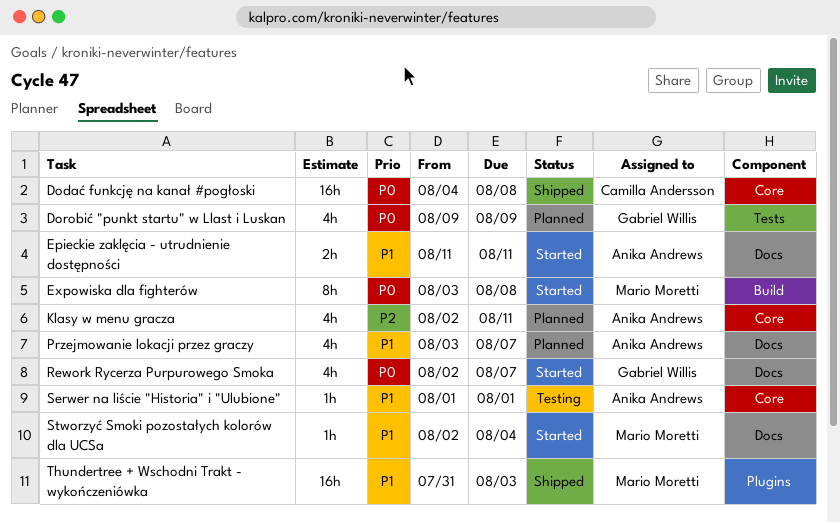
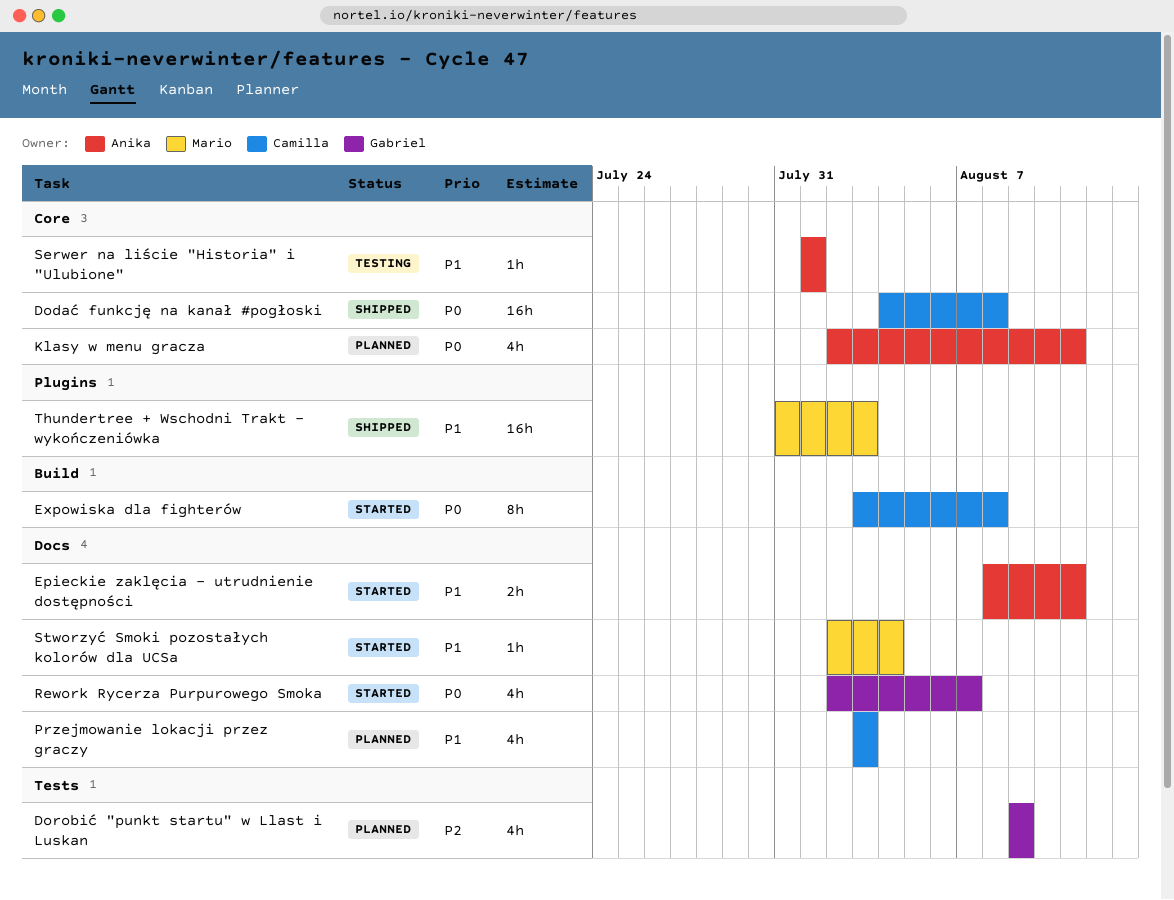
Dorobić "punkt startu" w Llast i Luskan, priority: P0 -> P2
Epieckie zaklęcia - utrudnienie dostępności, start: Aug 11 -> Aug 8
Expowiska dla fighterów, owner: Mario Moretti -> Camilla Andersson
Klasy w menu gracza, priority: P2 -> P0
Przejmowanie lokacji przez graczy, owner: Anika Andrews -> Camilla Andersson
Przejmowanie lokacji przez graczy, due: Aug 7 -> Aug 3

